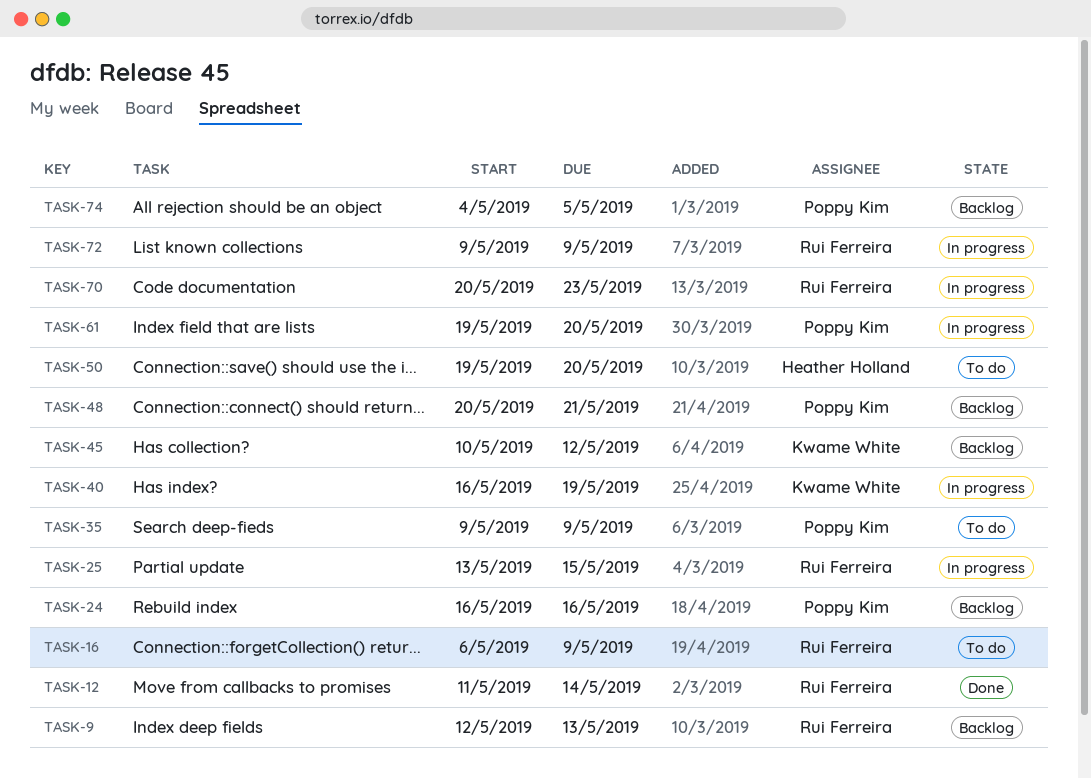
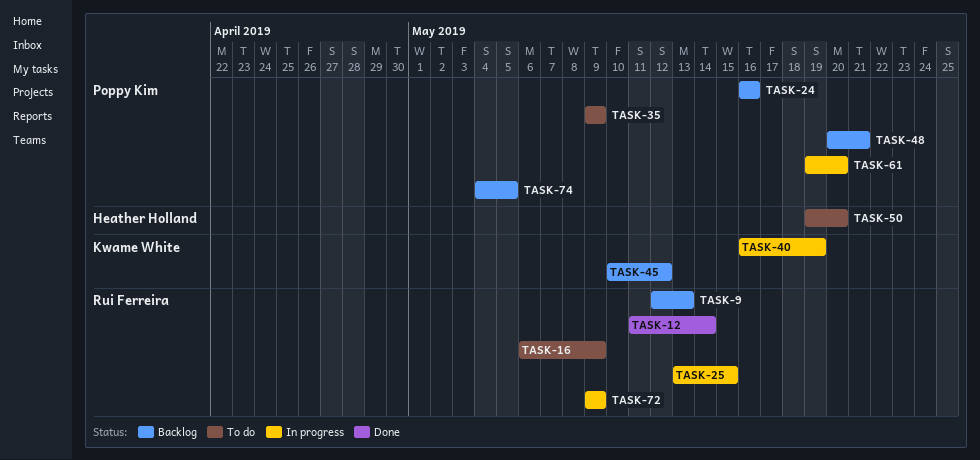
TASK-70: present -> none

